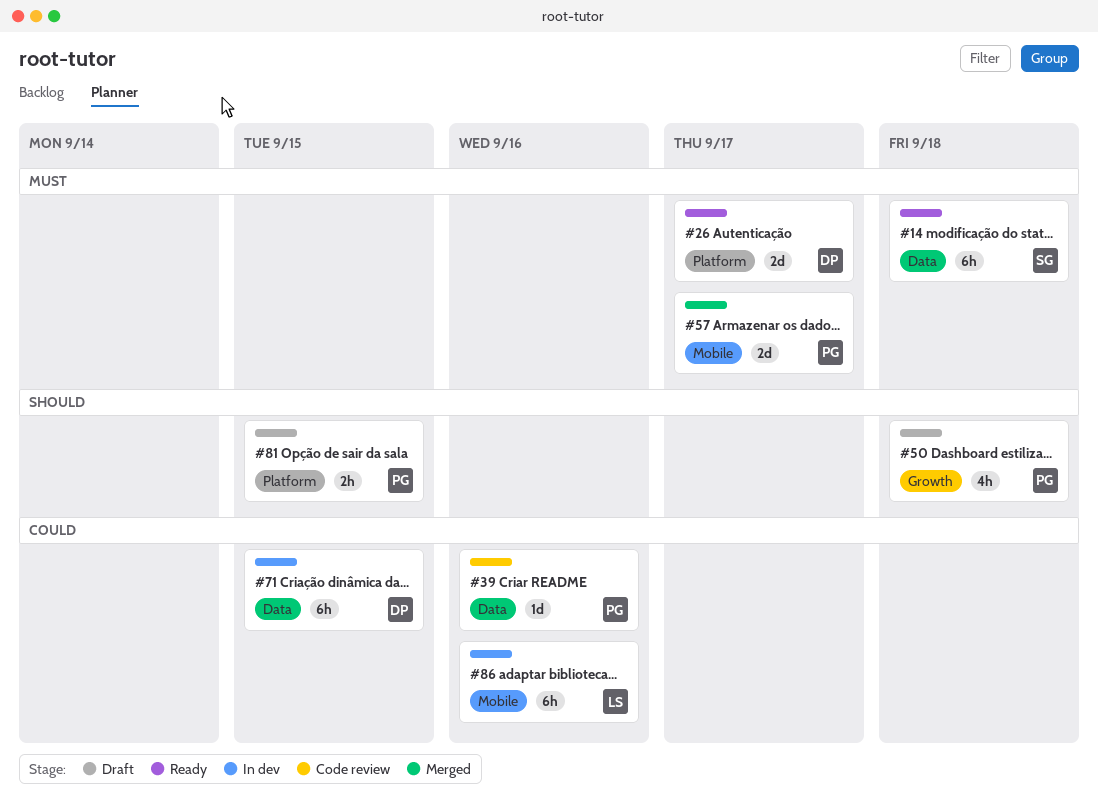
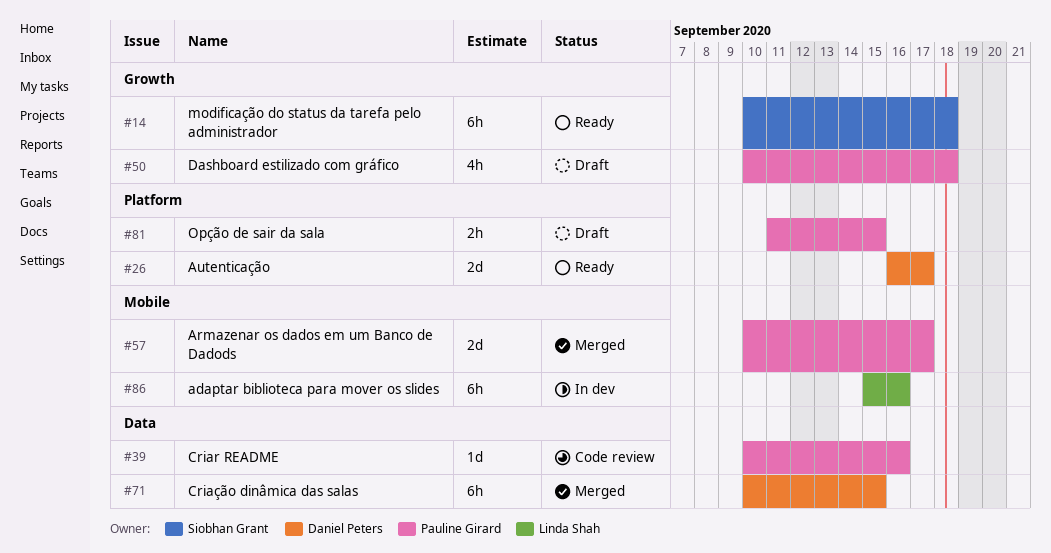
#14, label: Data -> Growth
#71, status: In dev -> Merged

